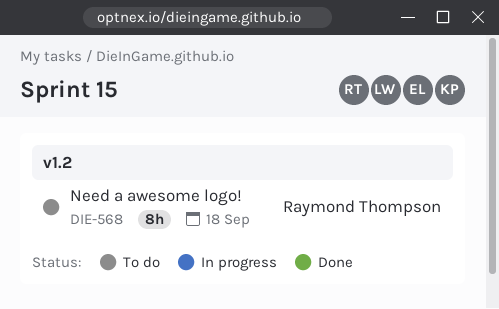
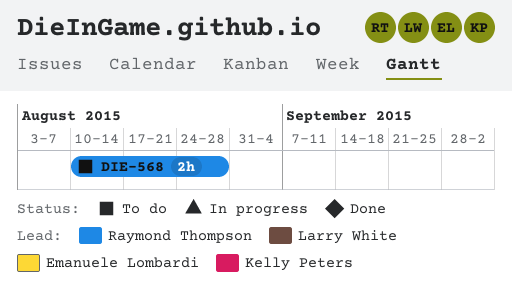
DIE-568, estimate: 8h -> 2h
DIE-568, due: Sep 18 -> Aug 28

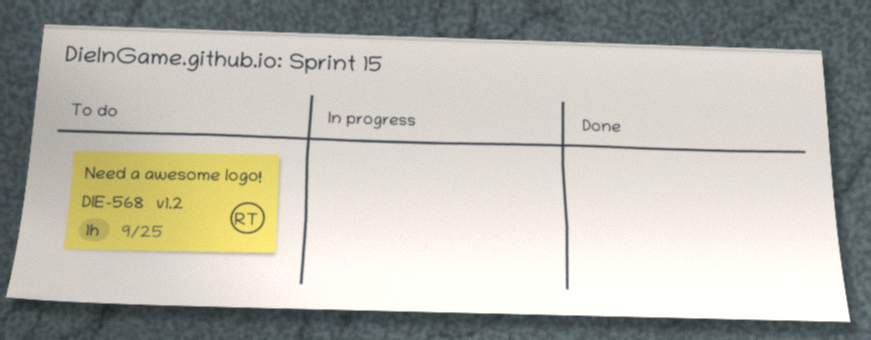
DIE-568, estimate: 2h -> 1h
DIE-568, due: Aug 28 -> Sep 25

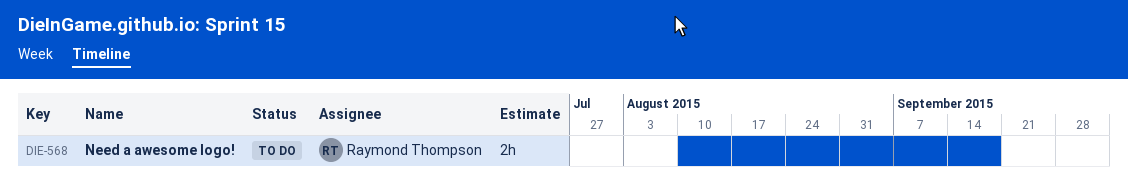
DIE-568, estimate: 1h -> 2h
DIE-568, due: Sep 25 -> Sep 18

